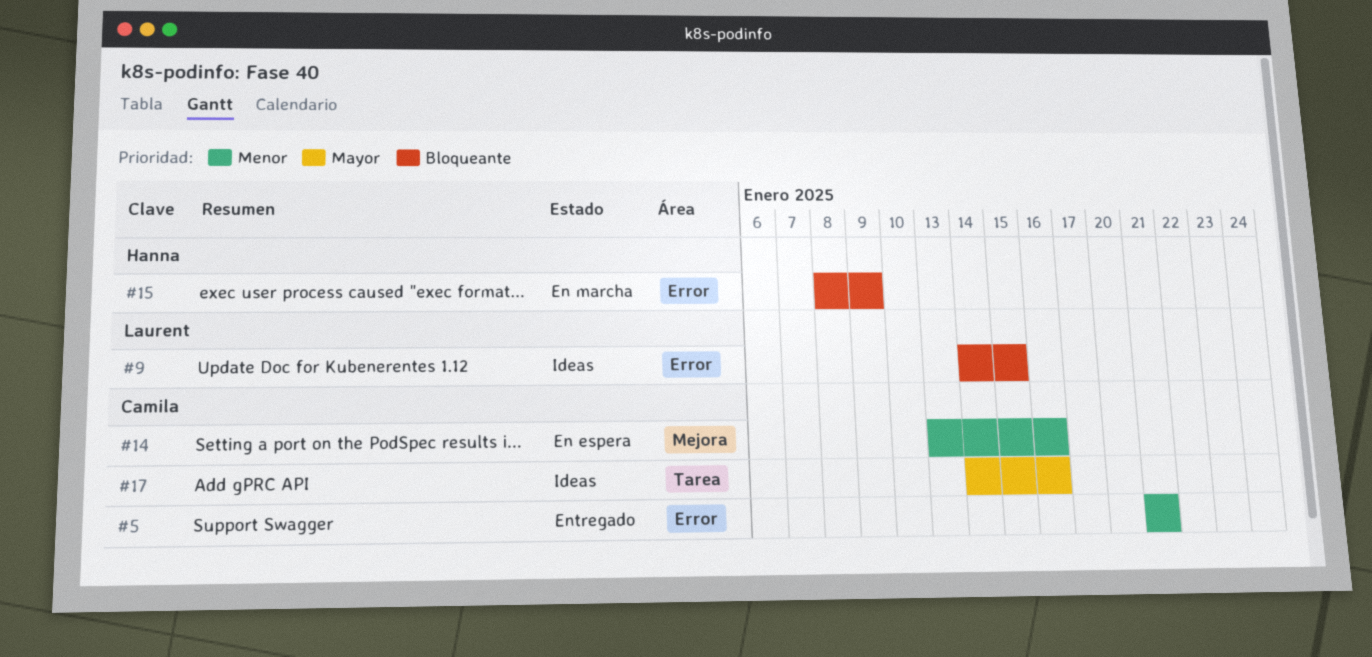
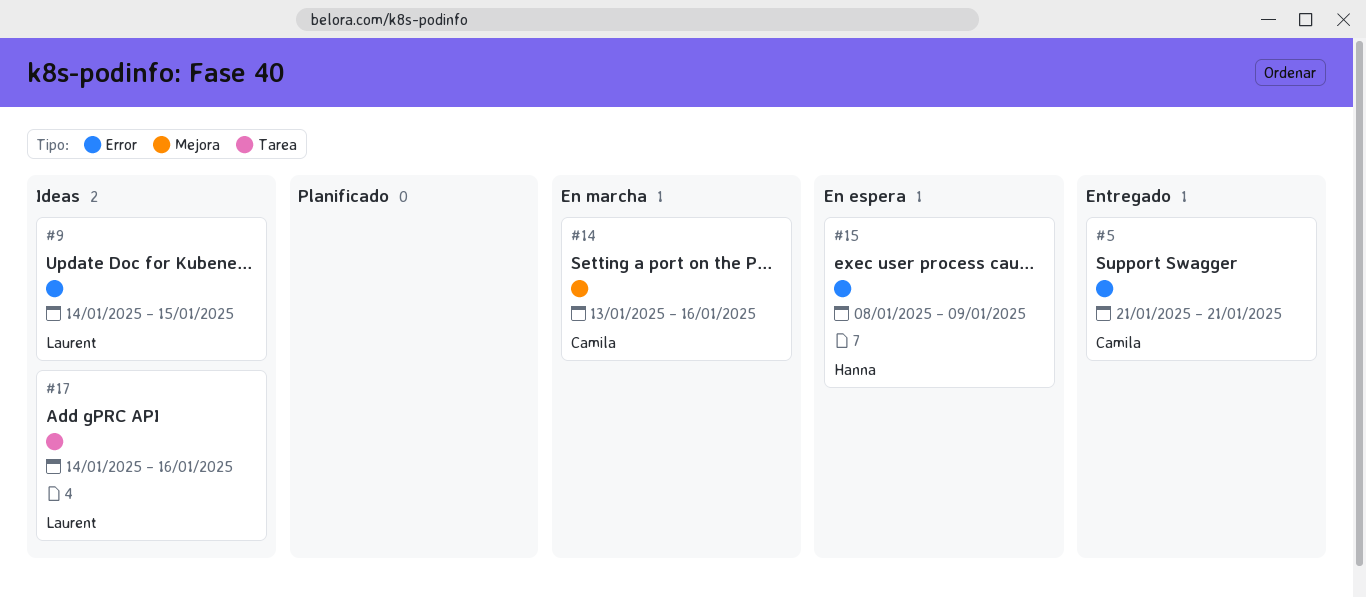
#14, status: En espera -> En marcha
#15, status: En marcha -> En espera
#17, owner: Camila -> Laurent

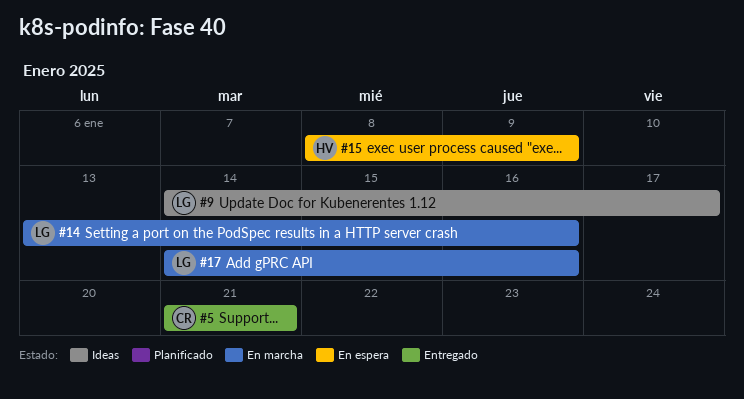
#9, due: Jan 15 -> Jan 17
#14, owner: Camila -> Laurent
#17, status: Ideas -> En marcha

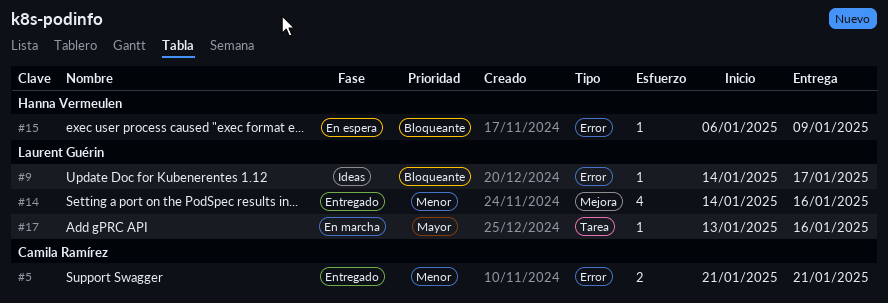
#14, status: En marcha -> Entregado
#14, start: Jan 13 -> Jan 14
#15, start: Jan 8 -> Jan 6
#17, start: Jan 14 -> Jan 13

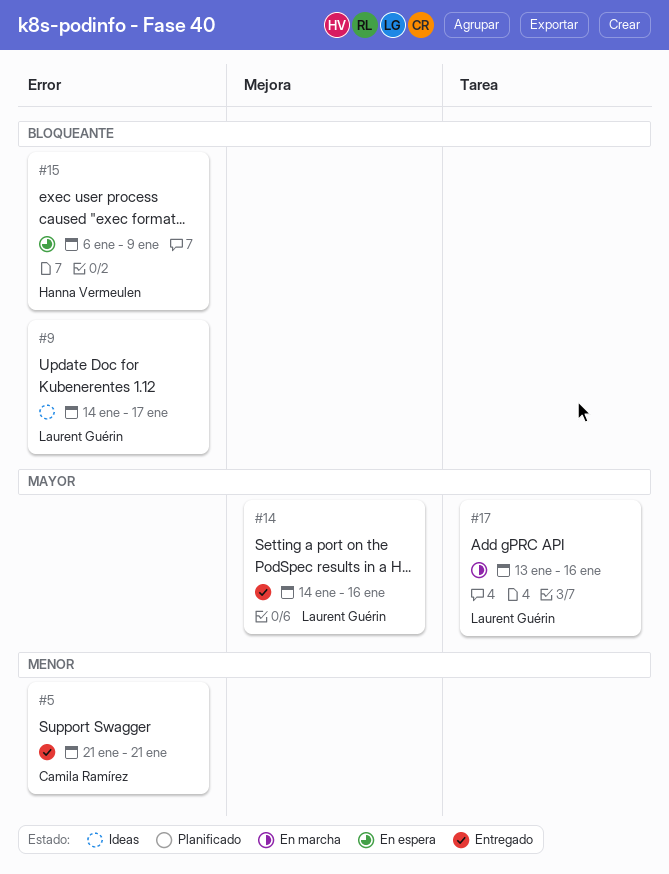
#14, priority: Menor -> Mayor

